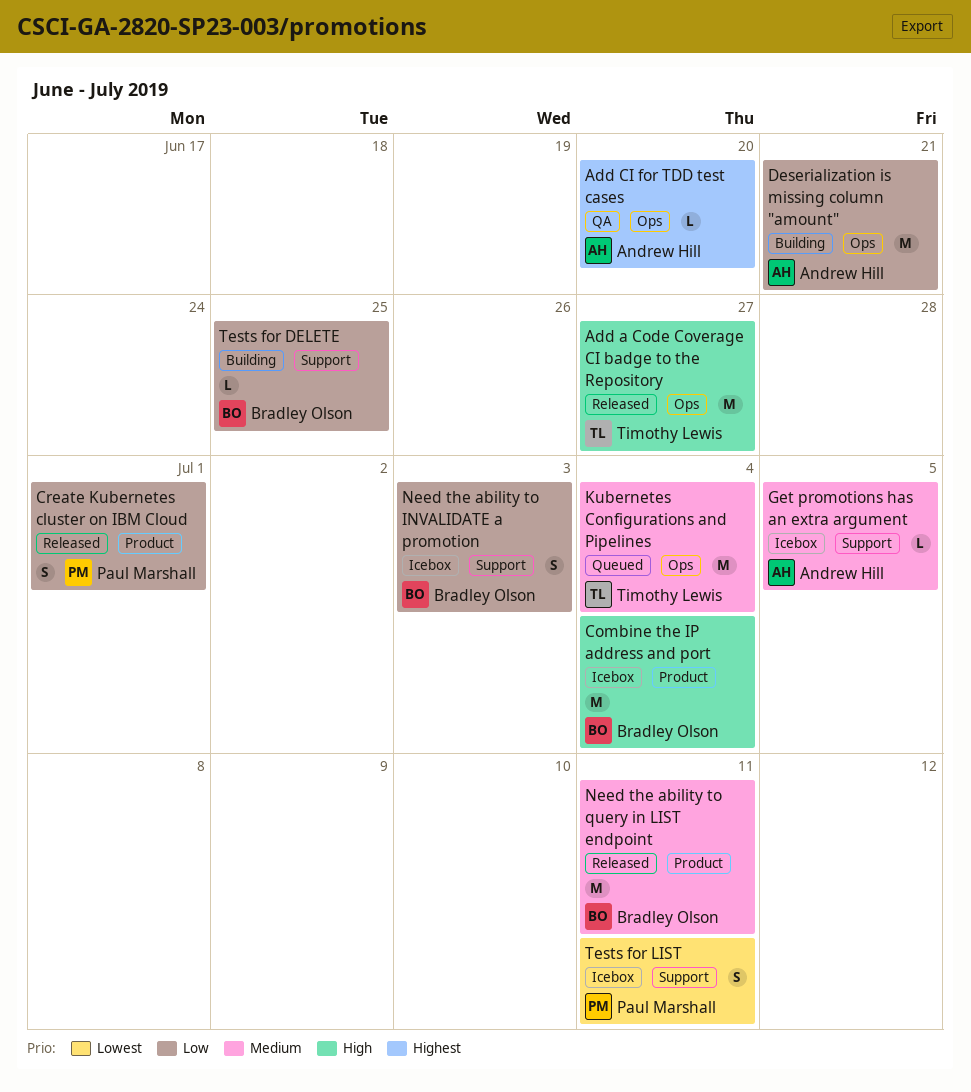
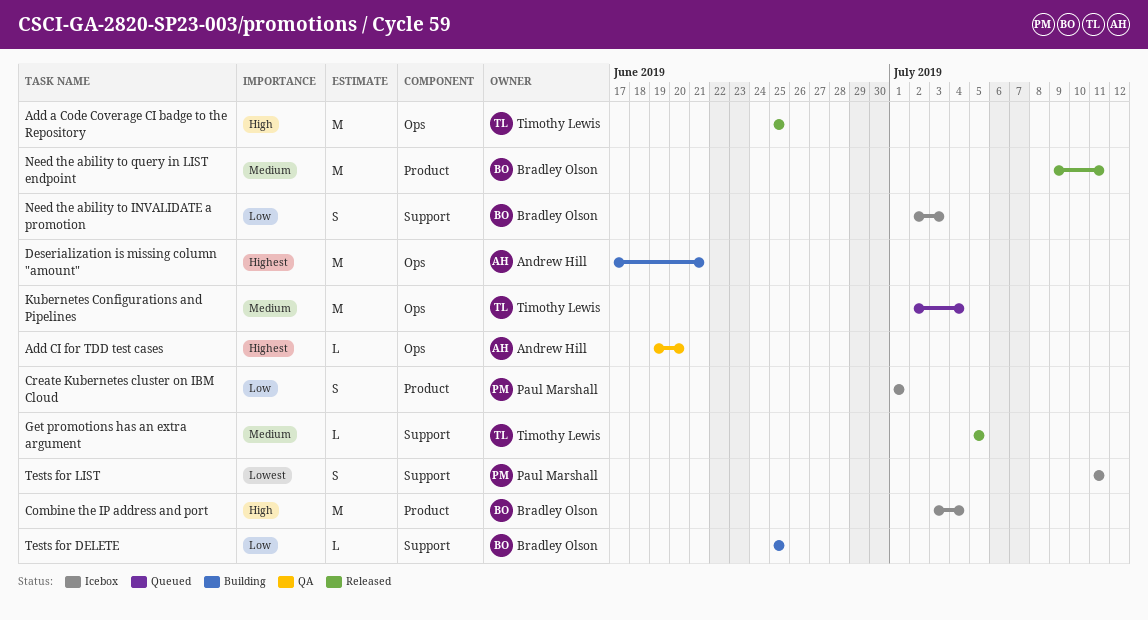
Add a Code Coverage CI badge to the Repository, due: Jun 27 -> Jun 25
Create Kubernetes cluster on IBM Cloud, status: Released -> Icebox
Deserialization is missing column "amount", priority: Low -> Highest
Get promotions has an extra argument, status: Icebox -> Released
Get promotions has an extra argument, owner: Andrew Hill -> Timothy Lewis

